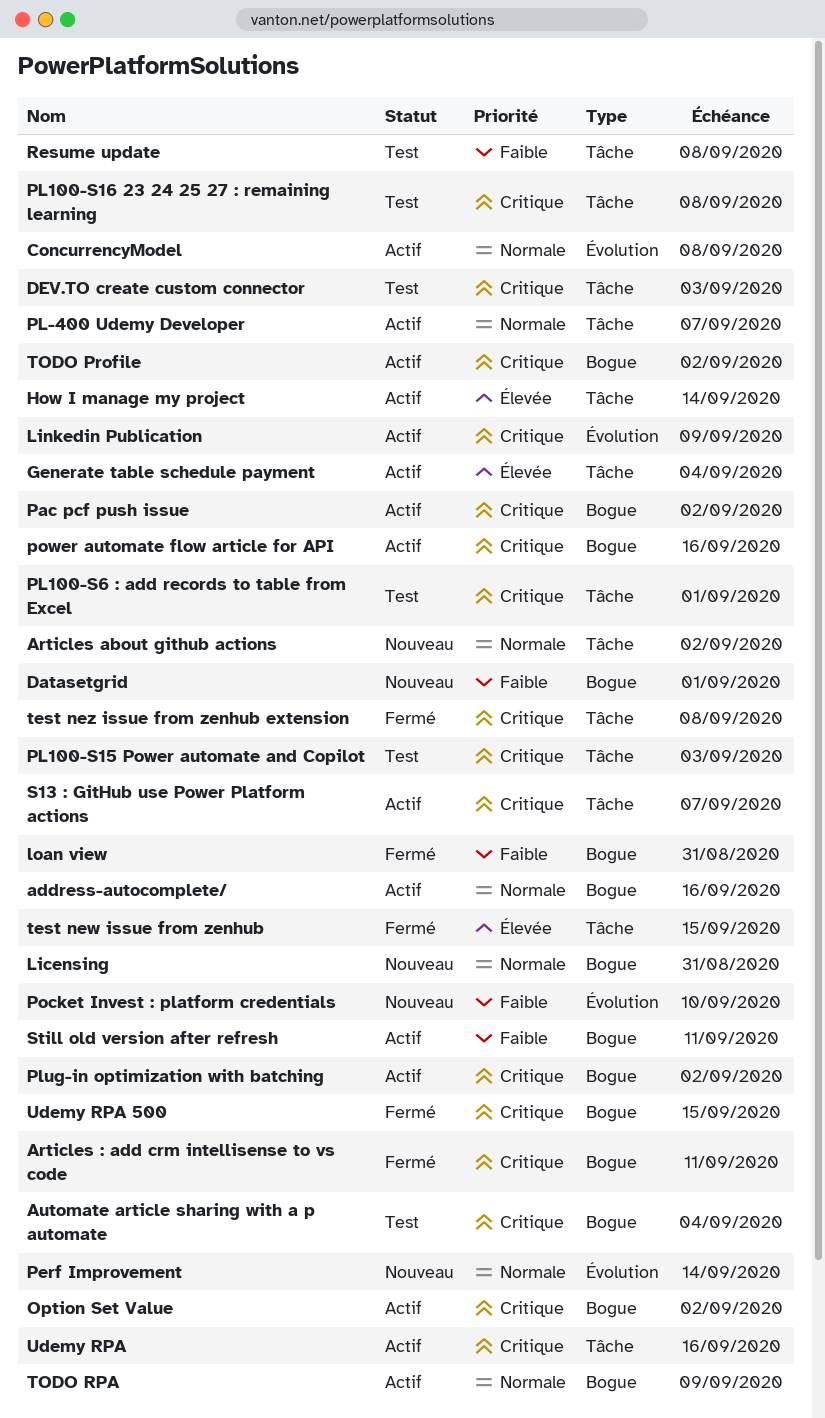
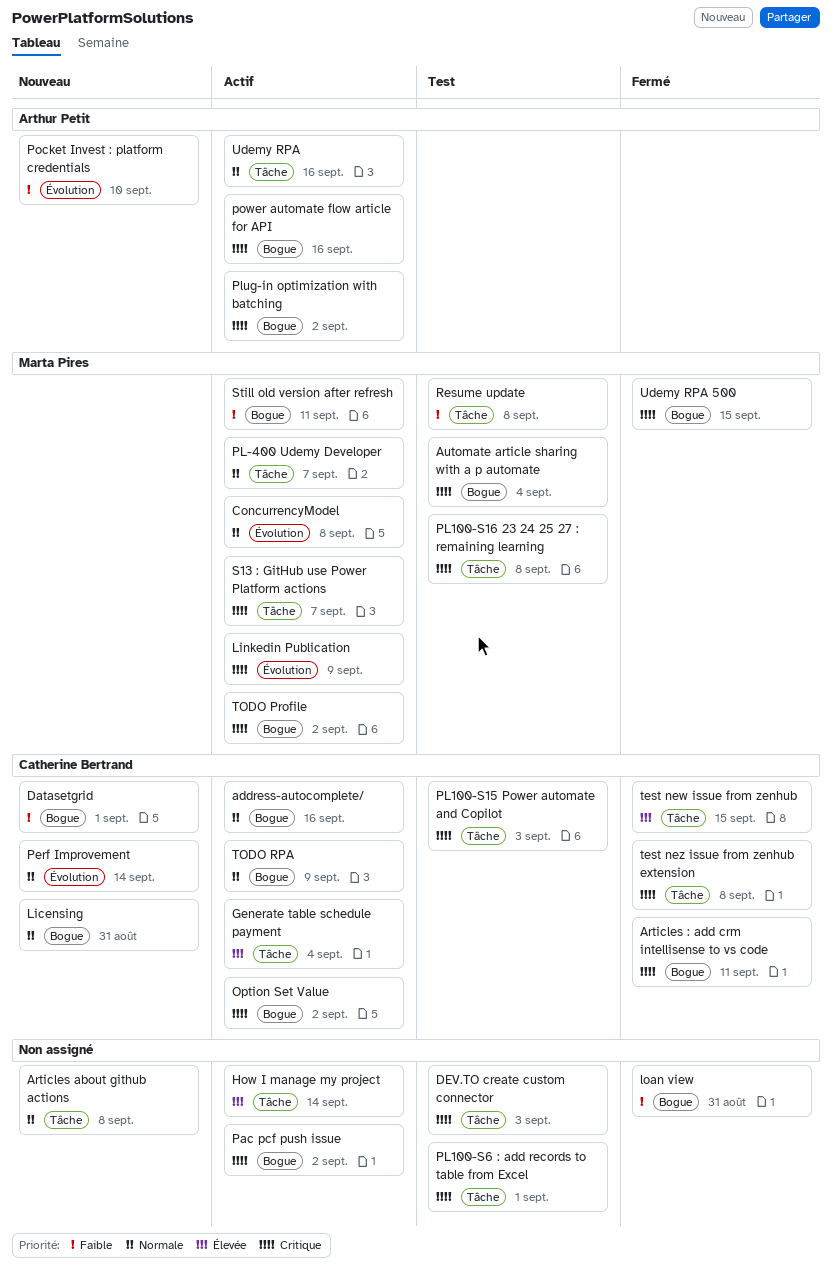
Articles about github actions, due: Sep 2 -> Sep 8
Udemy RPA, priority: Critique -> Normale

